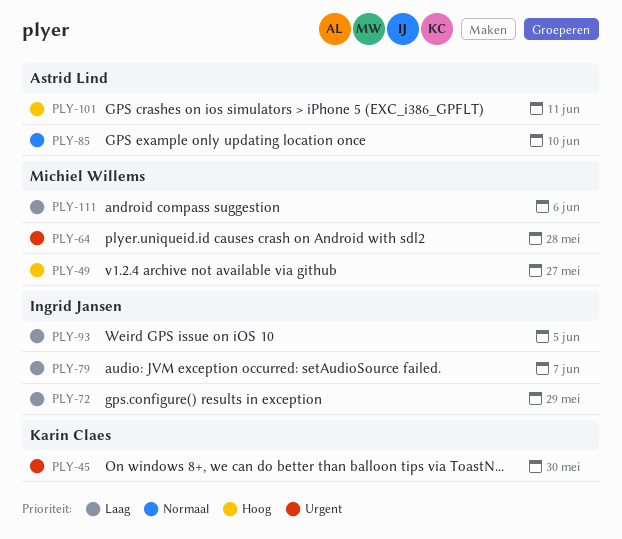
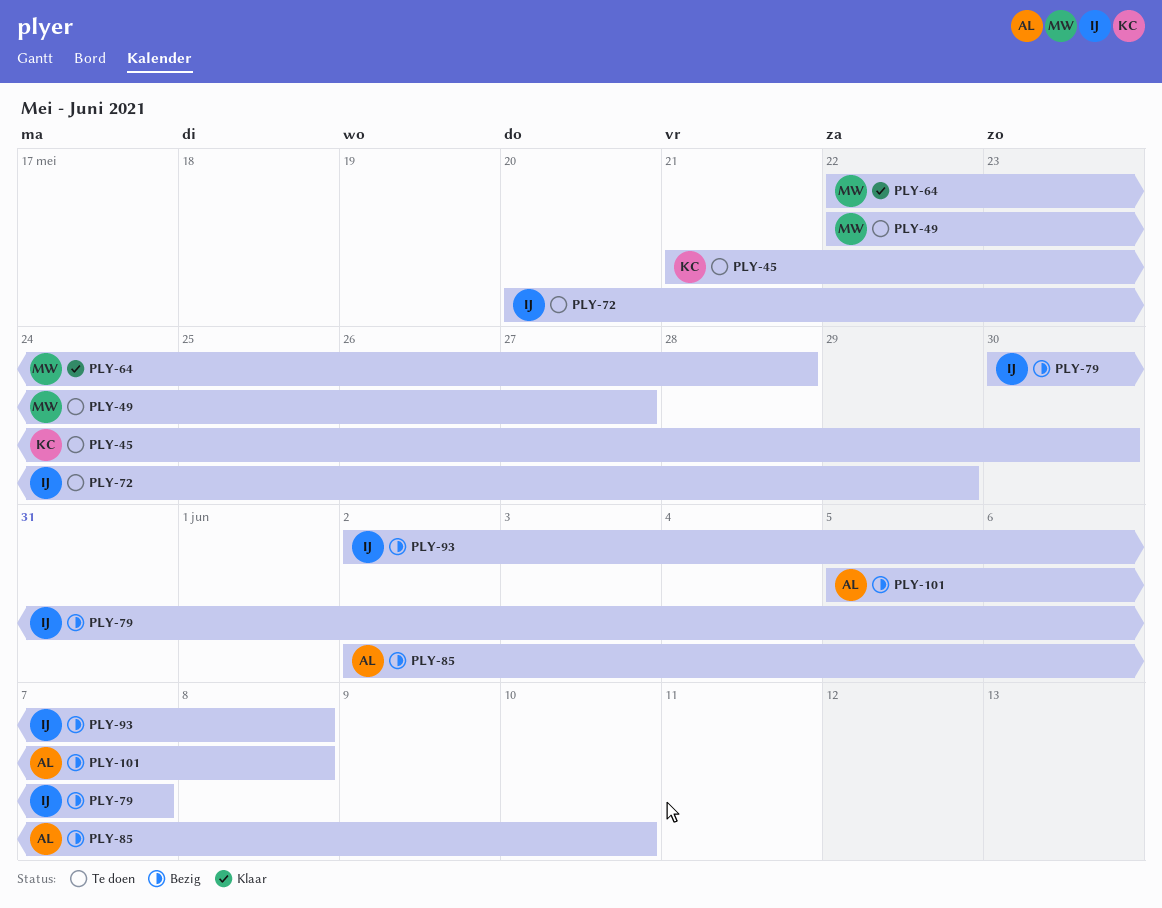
PLY-93, due: Jun 5 -> Jun 8
PLY-101, due: Jun 11 -> Jun 8
PLY-111: present -> none

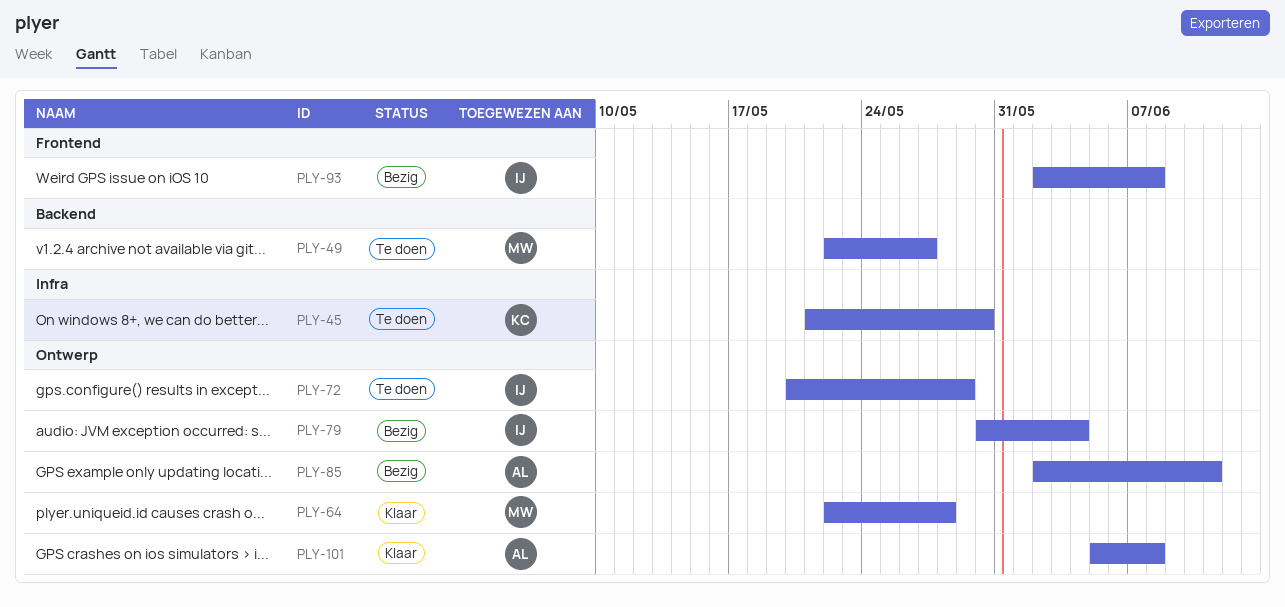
PLY-79, due: Jun 7 -> Jun 4
PLY-85, due: Jun 10 -> Jun 11
PLY-101, status: Bezig -> Klaar

